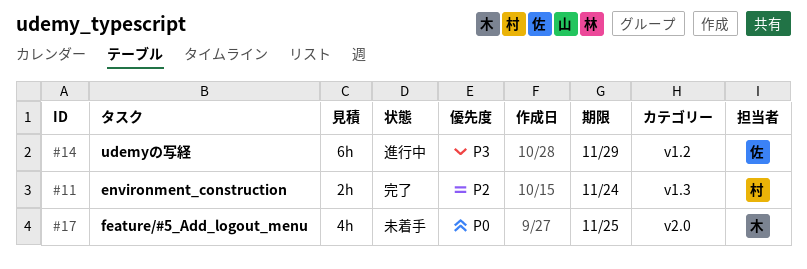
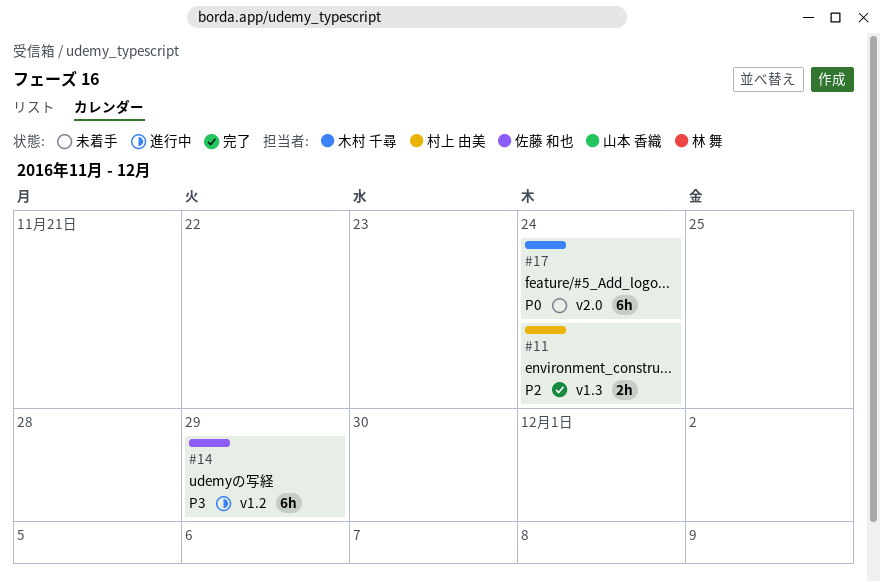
#17, estimate: 4h -> 6h
#17, due: Nov 25 -> Nov 24

